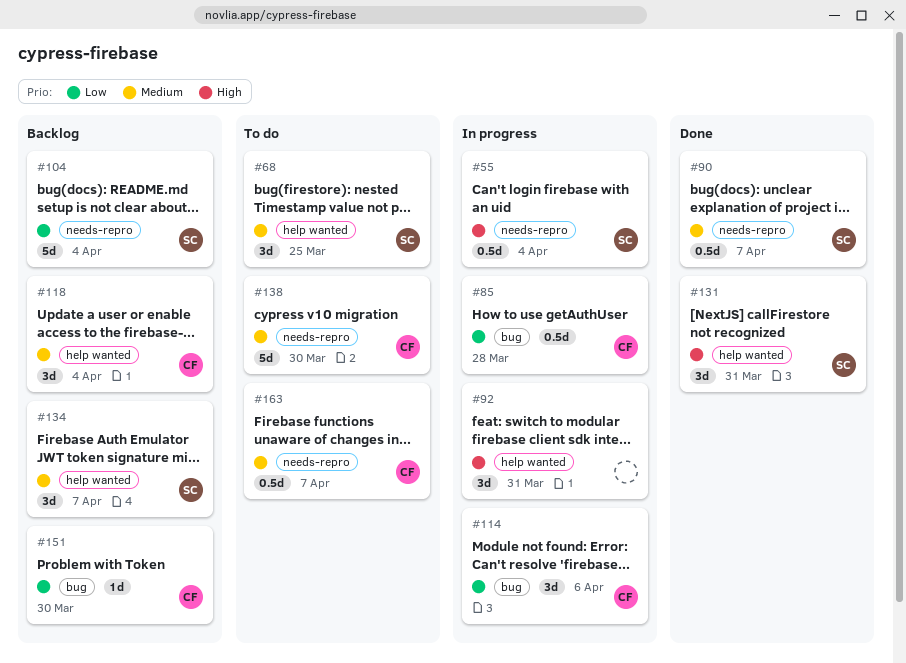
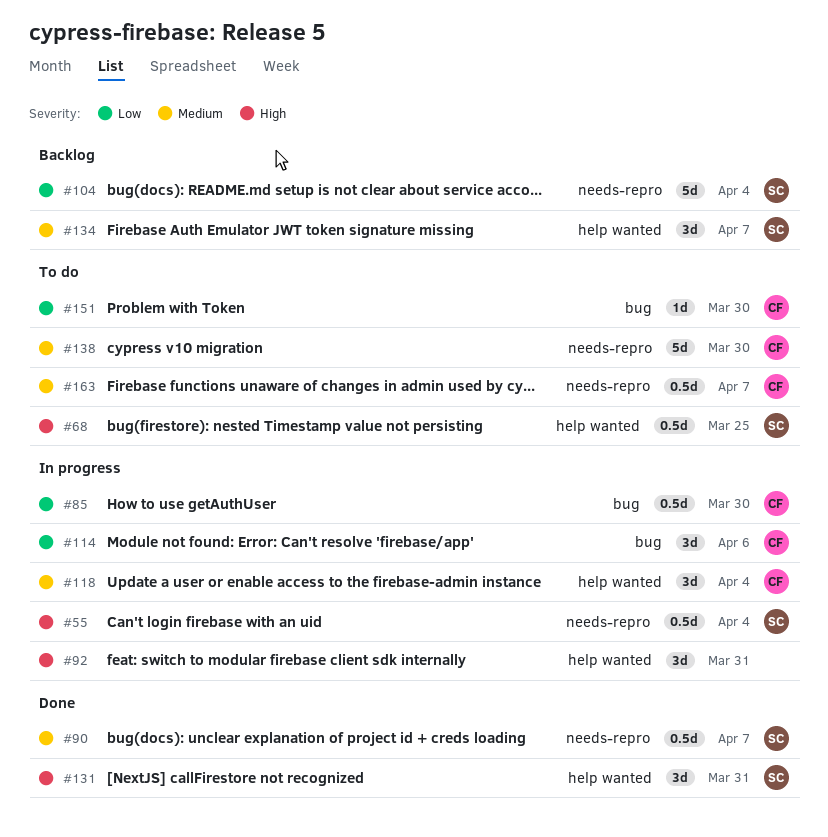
#68, priority: Medium -> High
#68, estimate: 3d -> 0.5d
#85, due: Mar 28 -> Mar 30
#118, status: Backlog -> In progress
#151, status: Backlog -> To do

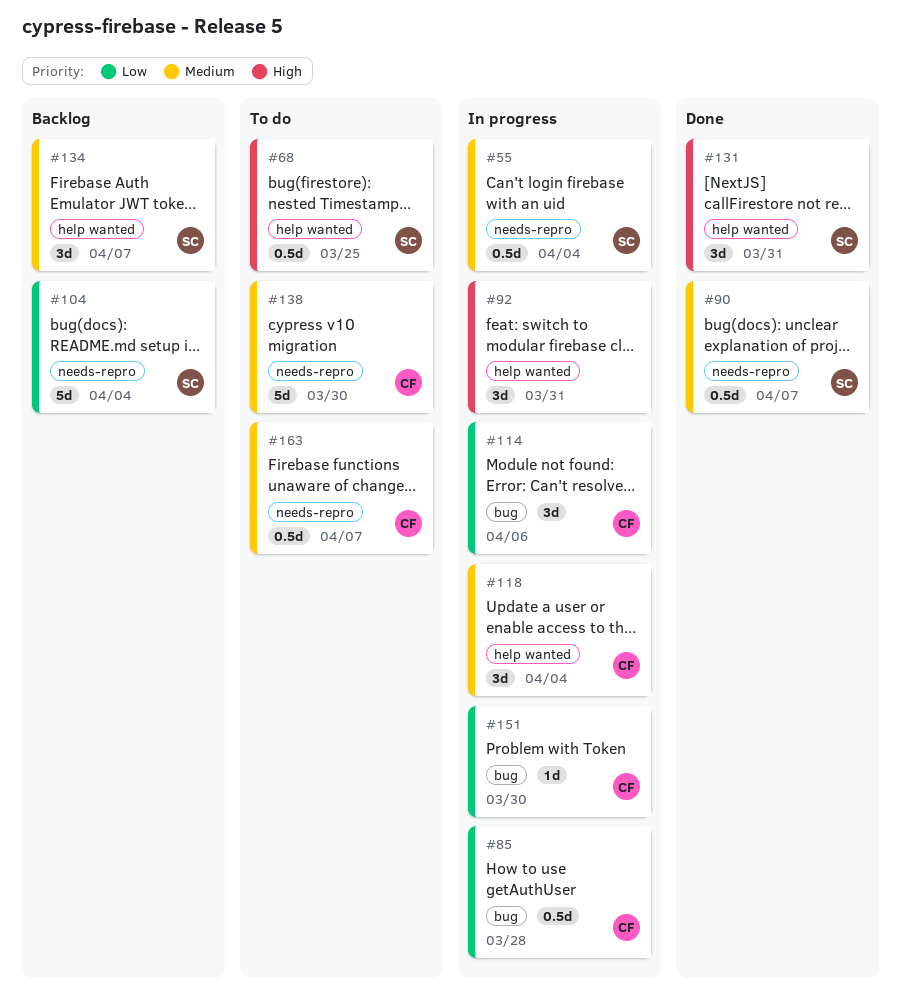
#55, priority: High -> Medium
#85, due: Mar 30 -> Mar 28
#151, status: To do -> In progress

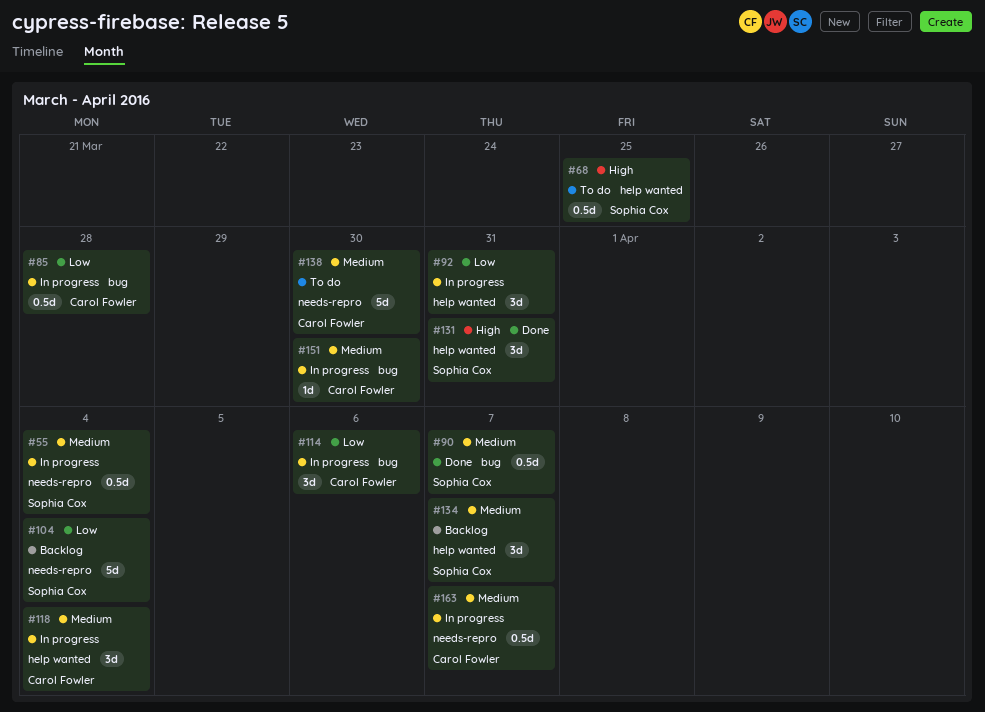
#90, label: needs-repro -> bug
#92, priority: High -> Low
#151, priority: Low -> Medium
#163, status: To do -> In progress

